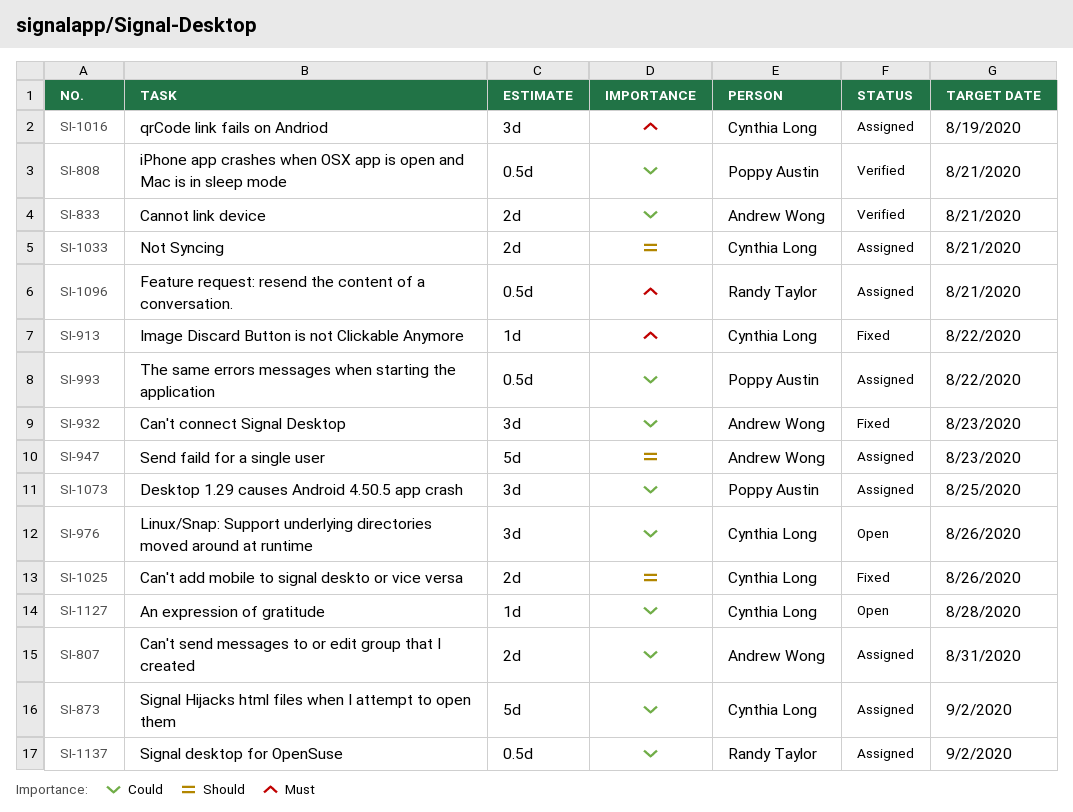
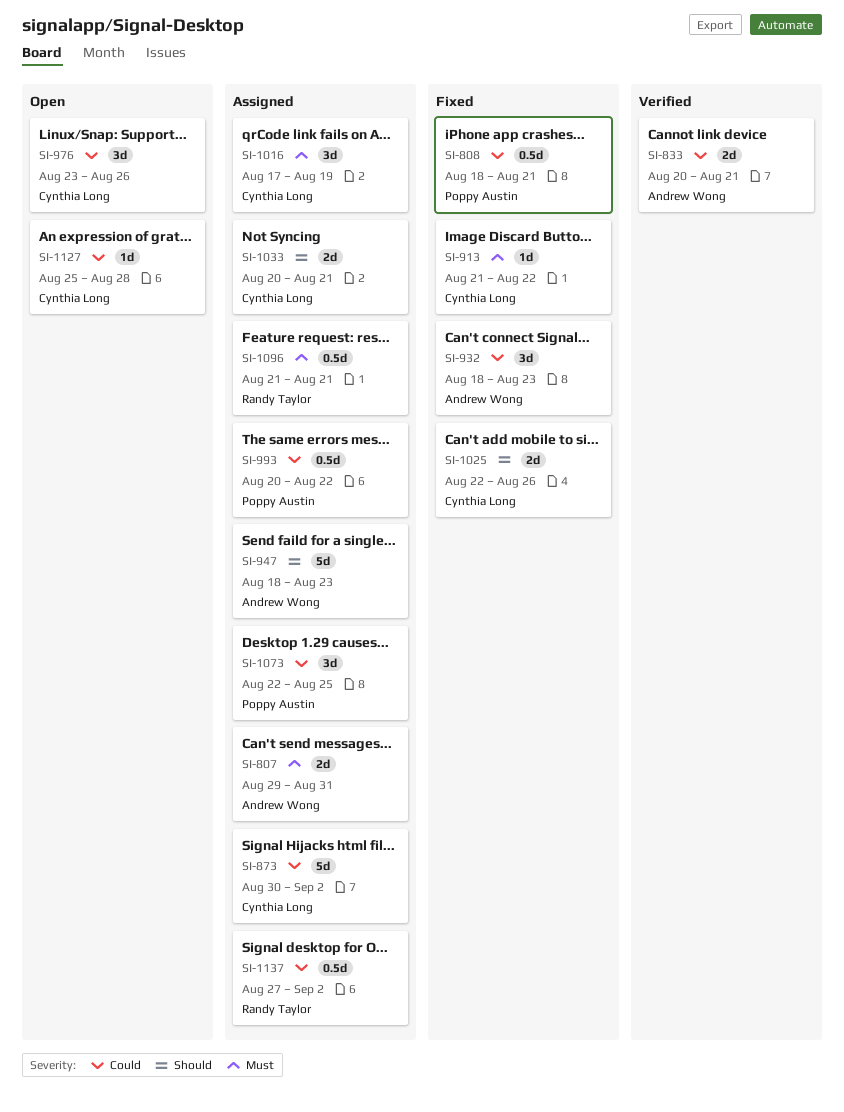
SI-807, priority: Could -> Must
SI-808, status: Verified -> Fixed

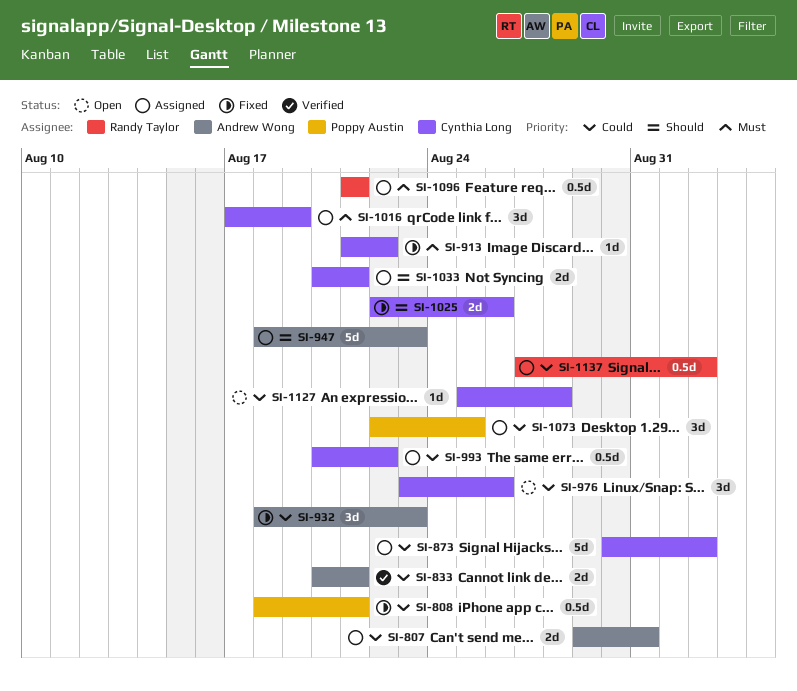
SI-807, priority: Must -> Could
SI-993, owner: Poppy Austin -> Cynthia Long

